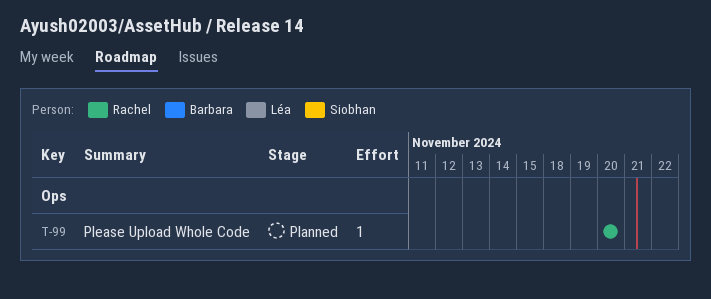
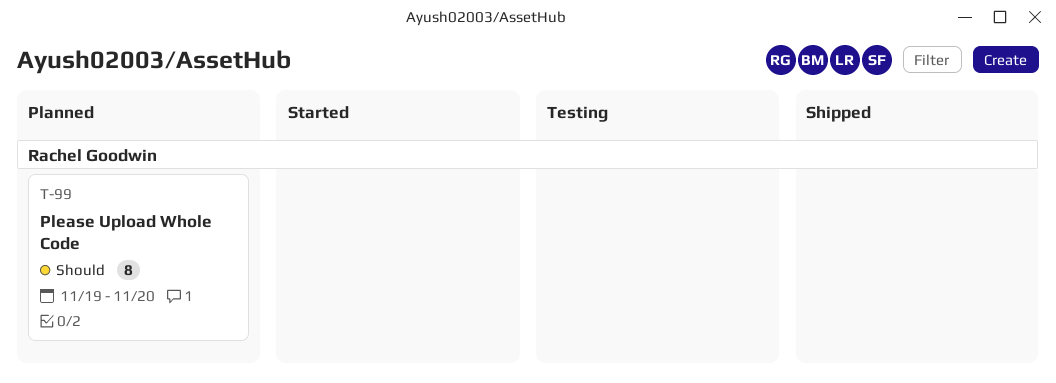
T-99, estimate: 1 -> 8
T-99, start: Nov 20 -> Nov 19

